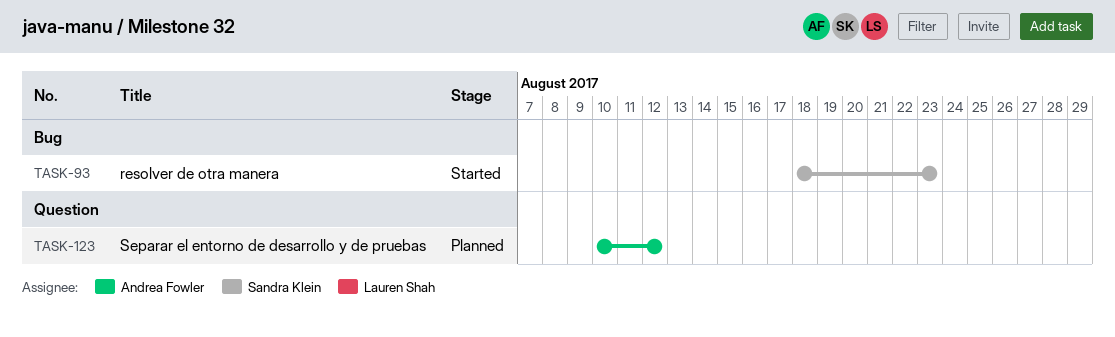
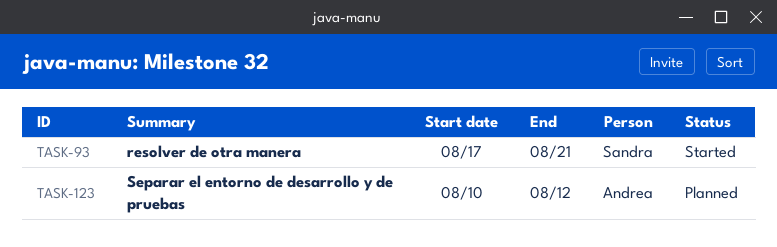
TASK-93, start: Aug 18 -> Aug 17
TASK-93, due: Aug 23 -> Aug 21

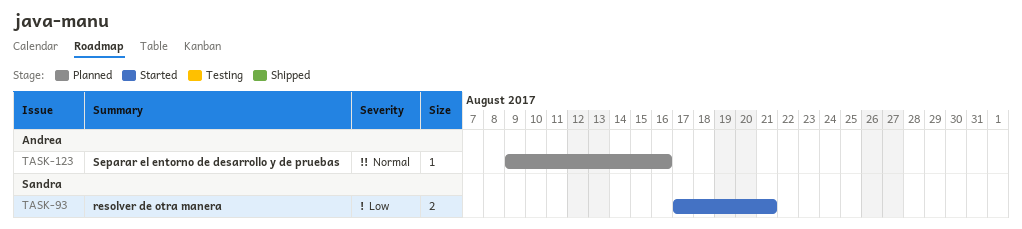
TASK-123, start: Aug 10 -> Aug 9
TASK-123, due: Aug 12 -> Aug 16

